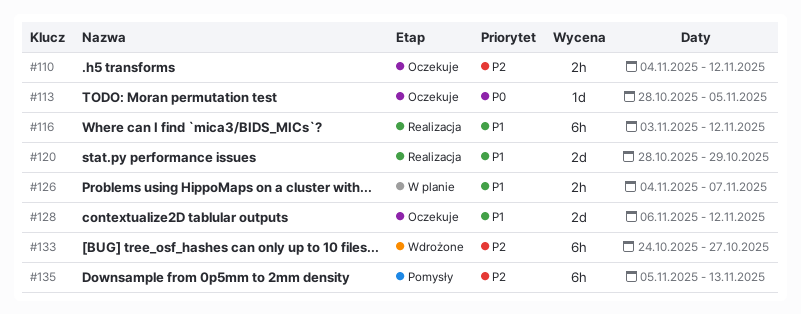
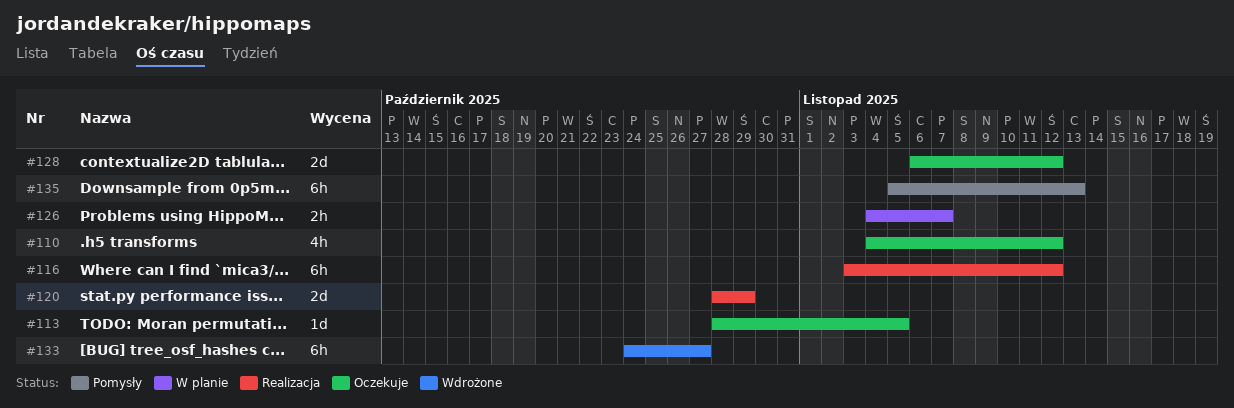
#110, estimate: 2h -> 4h

